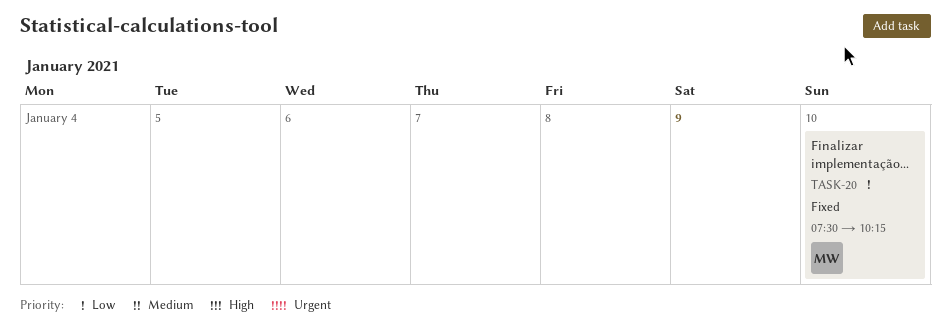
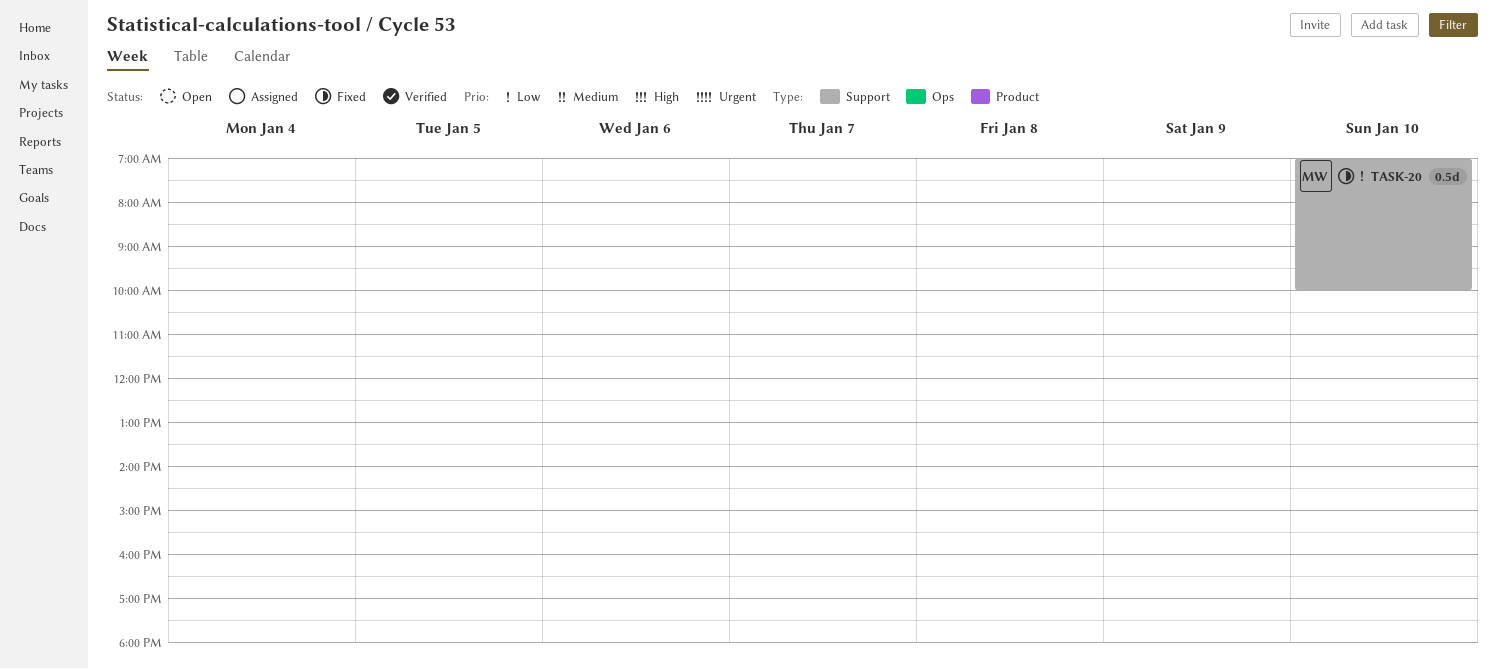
TASK-20, begins: 07:30 -> 07:00
TASK-20, ends: 10:15 -> 10:00

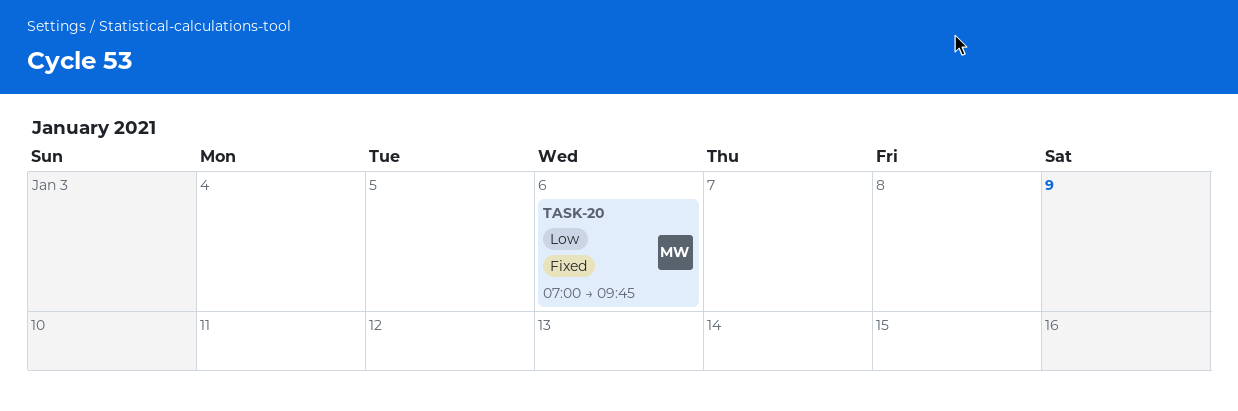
TASK-20, day: Jan 10 -> Jan 6
TASK-20, ends: 10:00 -> 09:45

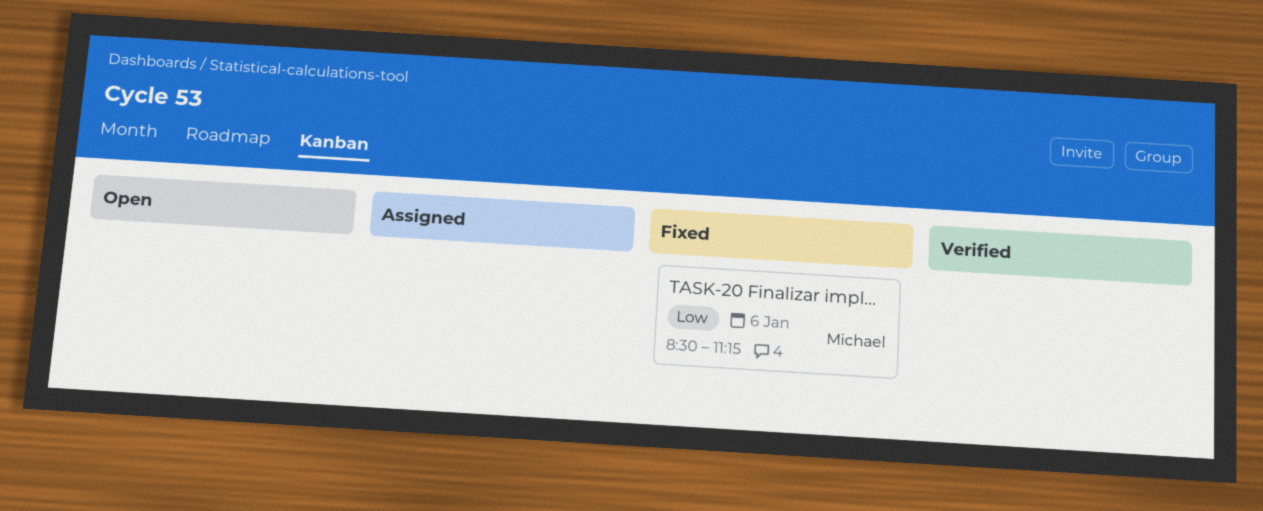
TASK-20, begins: 07:00 -> 08:30
TASK-20, ends: 09:45 -> 11:15

